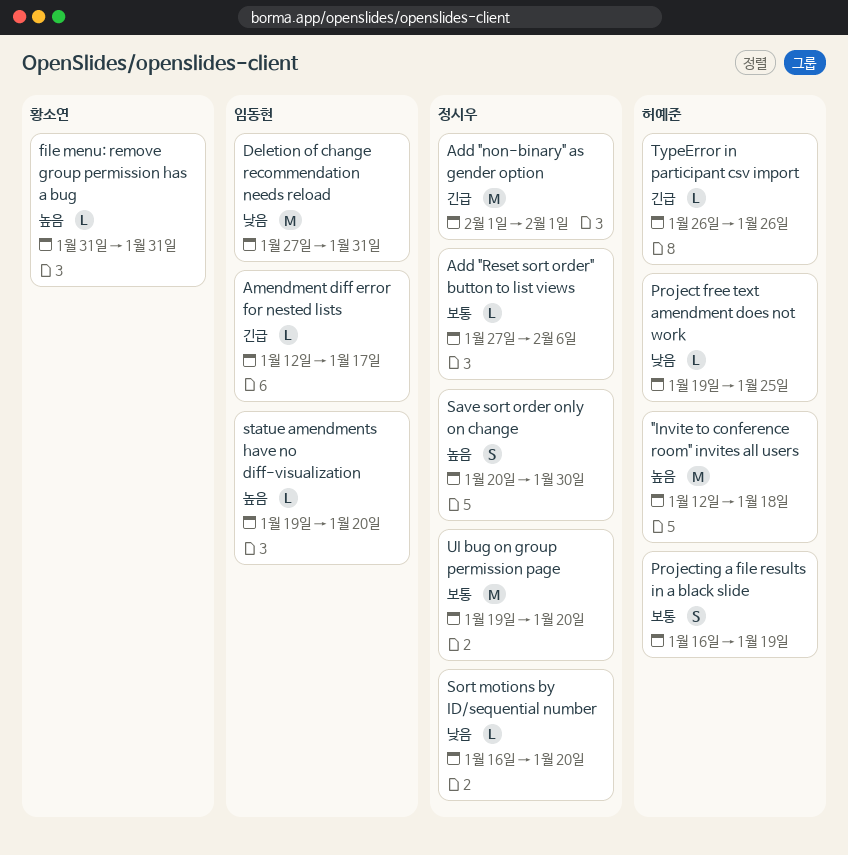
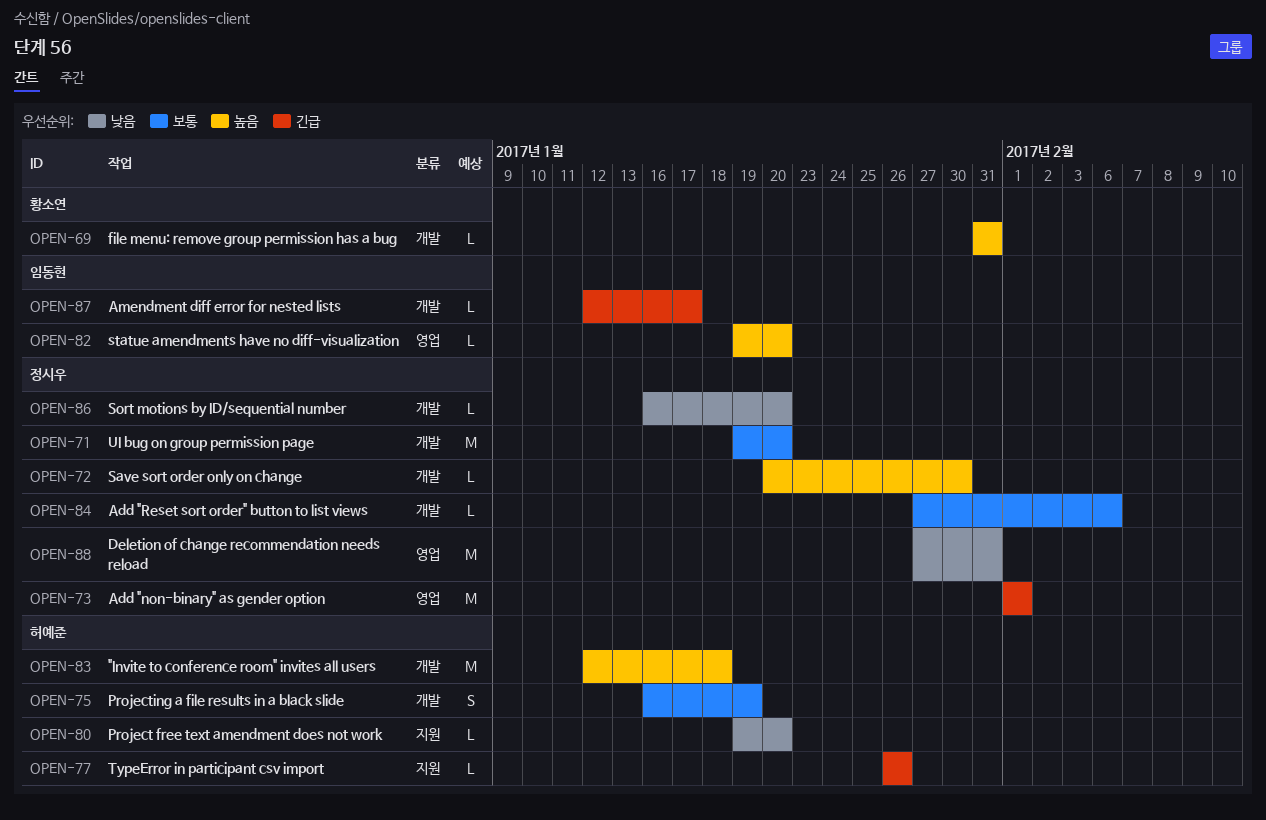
Deletion of change recommendation needs reload, owner: 임동현 -> 정시우
Project free text amendment does not work, due: Jan 25 -> Jan 20
Save sort order only on change, estimate: S -> L

